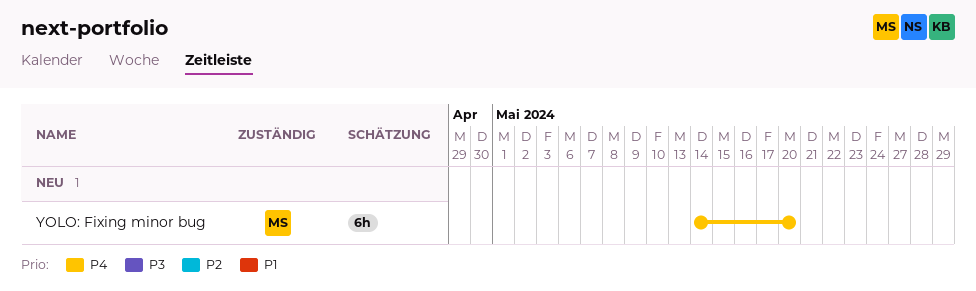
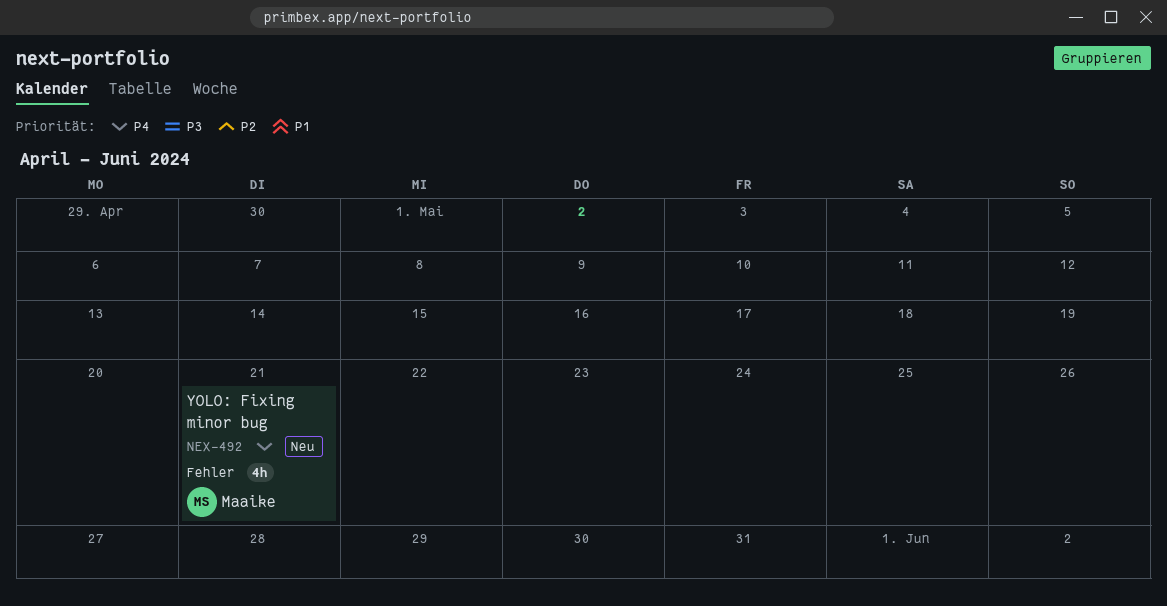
YOLO: Fixing minor bug, estimate: 6h -> 4h
YOLO: Fixing minor bug, due: May 20 -> May 21

